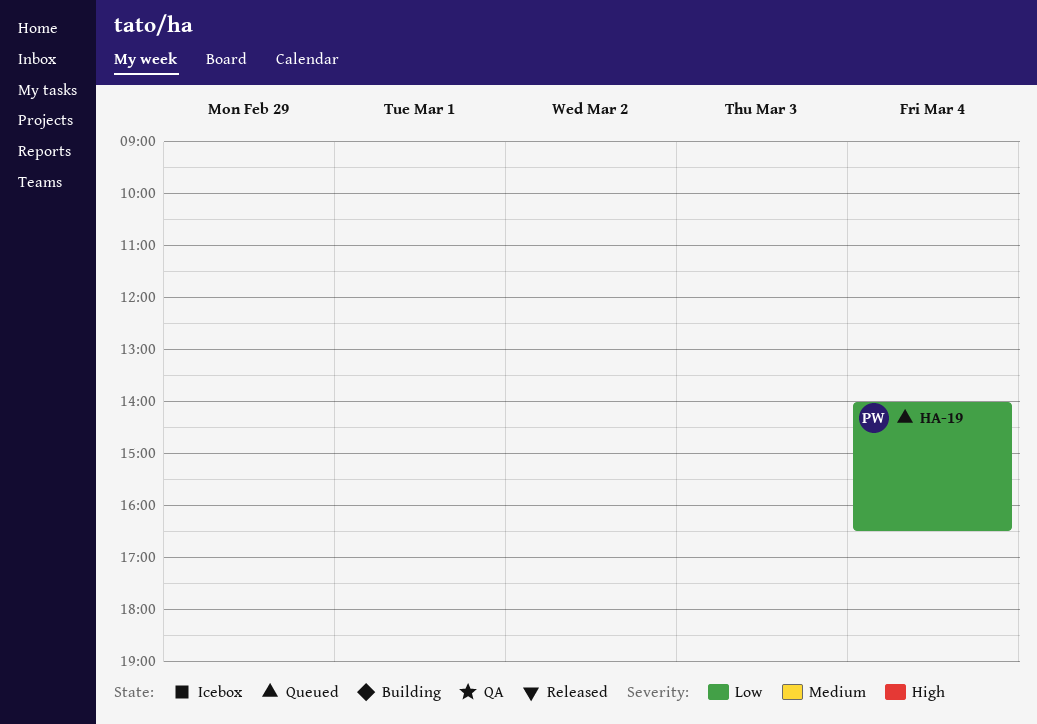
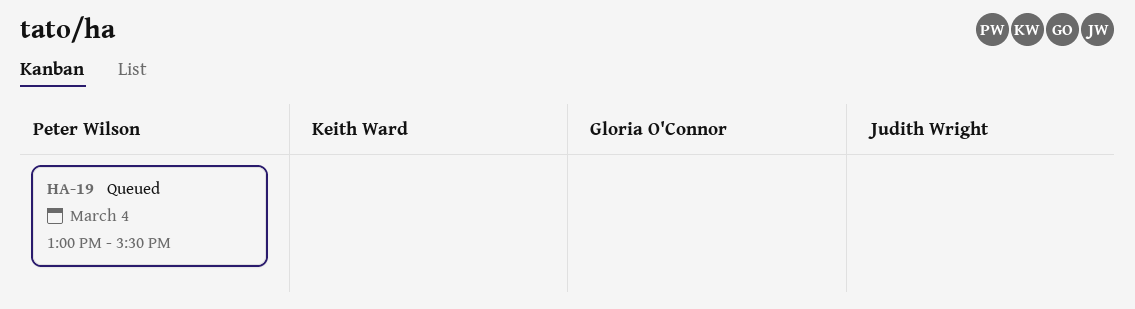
HA-19, begins: 14:00 -> 13:00
HA-19, ends: 16:30 -> 15:30

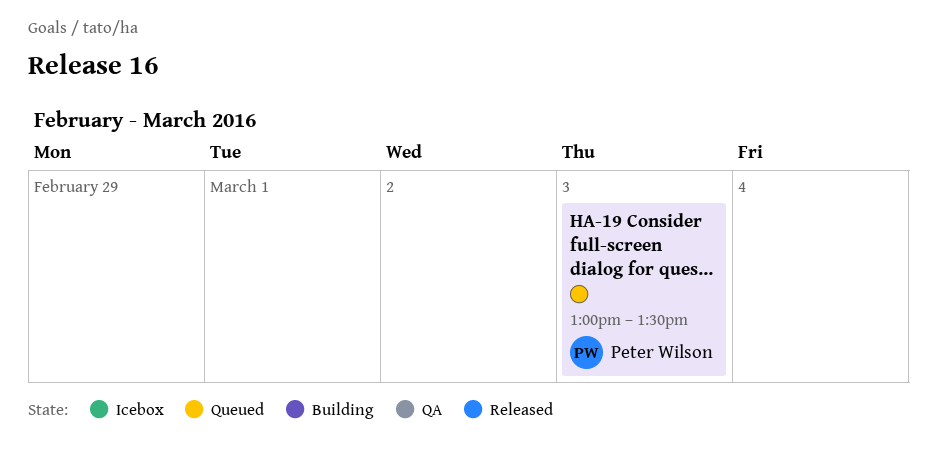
HA-19, day: Mar 4 -> Mar 3
HA-19, ends: 15:30 -> 13:30

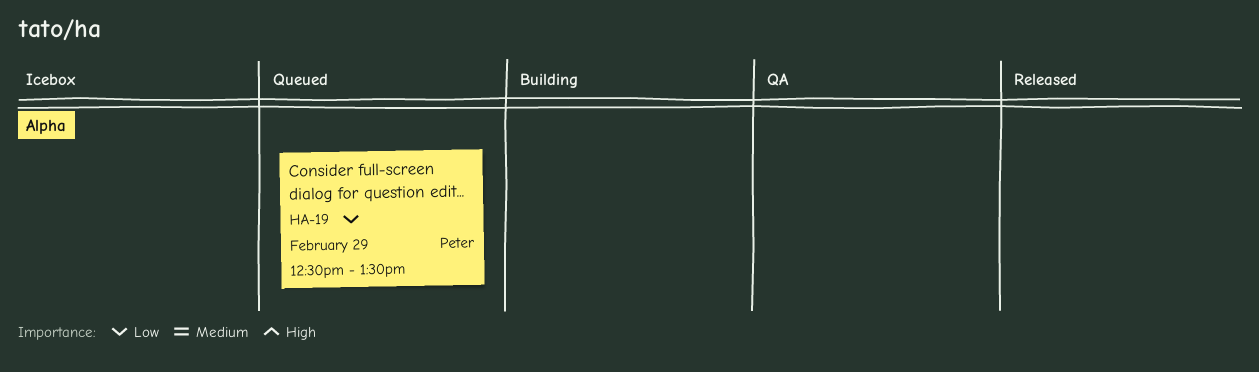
HA-19, day: Mar 3 -> Feb 29
HA-19, begins: 13:00 -> 12:30

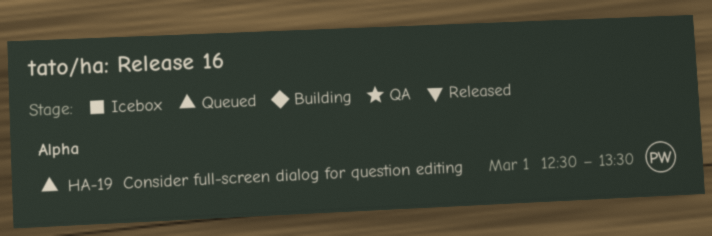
HA-19, day: Feb 29 -> Mar 1

